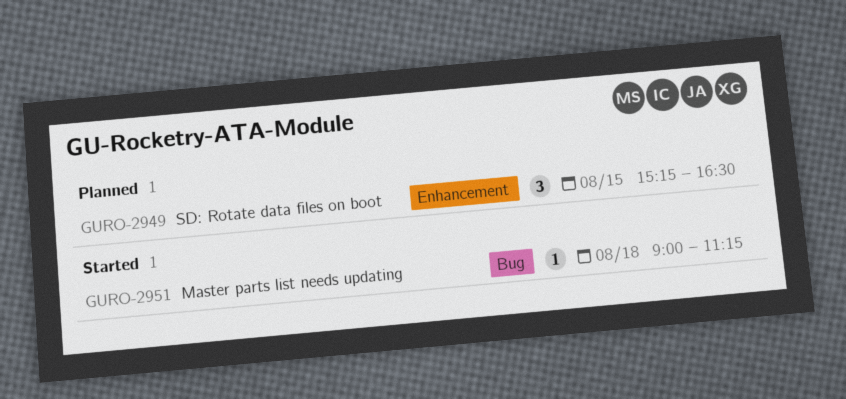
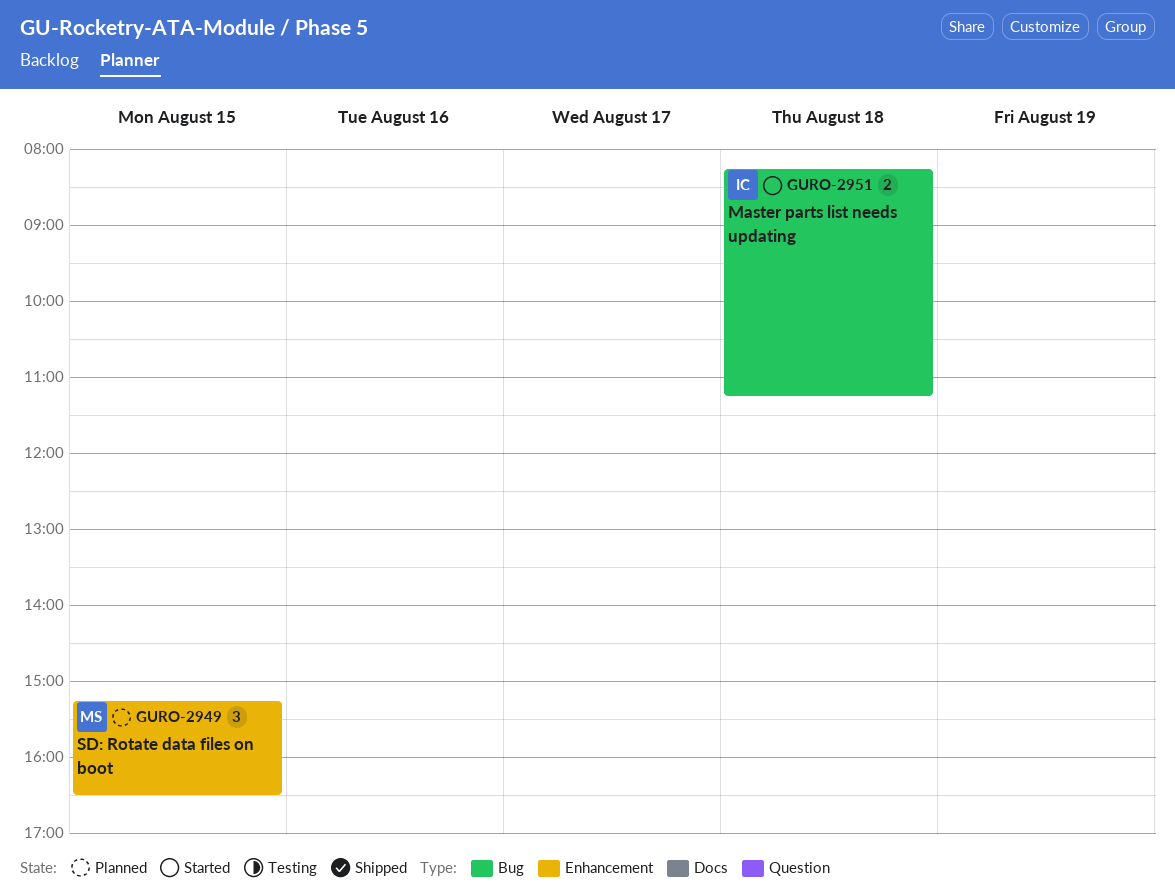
GURO-2951, estimate: 1 -> 2
GURO-2951, begins: 09:00 -> 08:15

